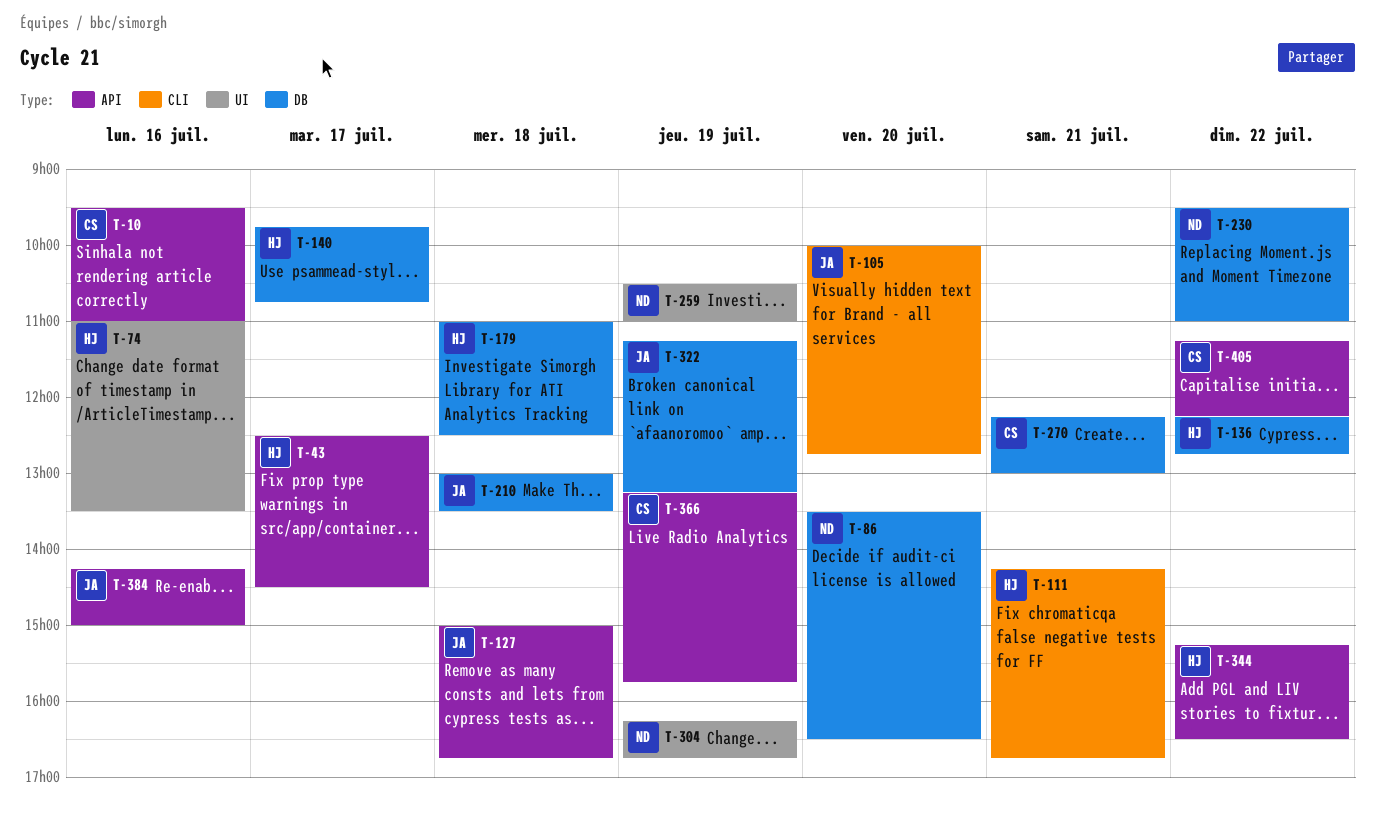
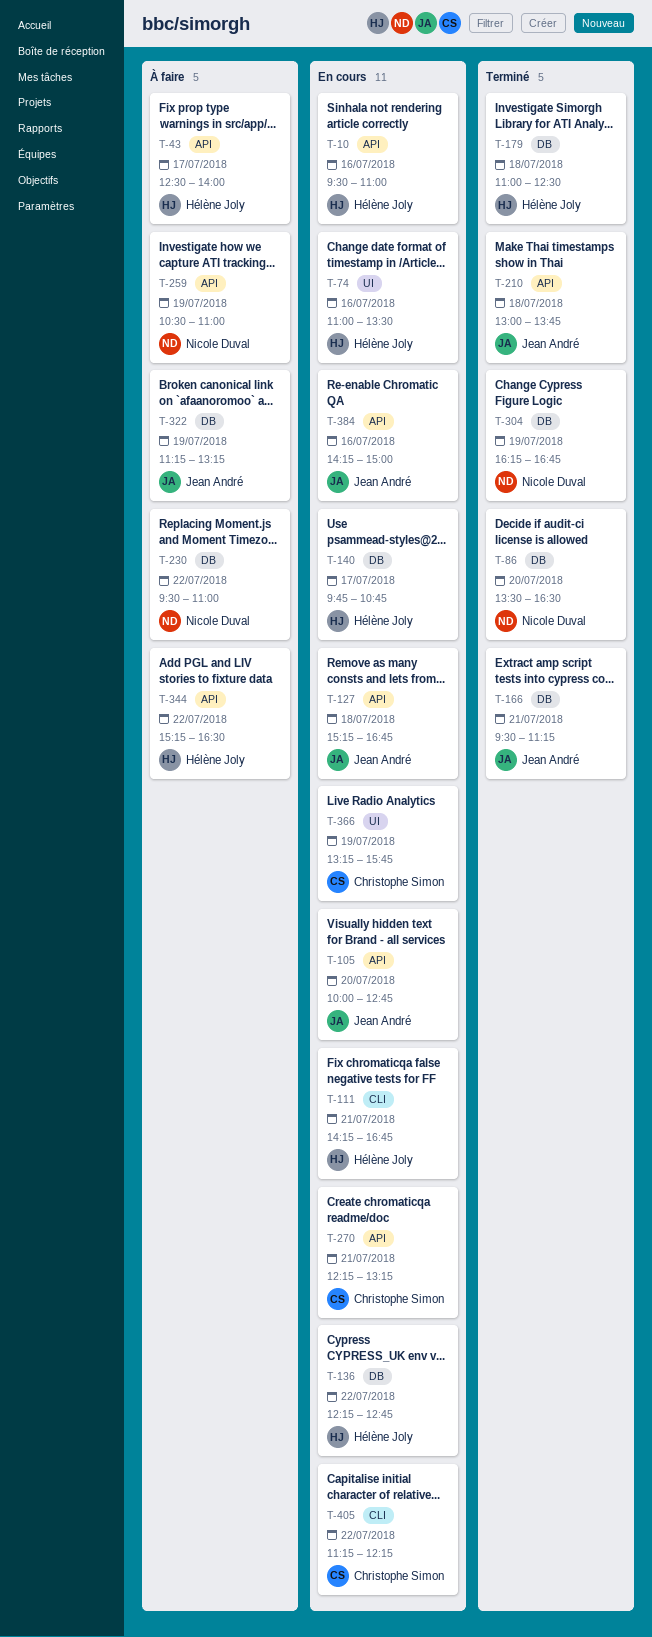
T-10, owner: Christophe Simon -> Hélène Joly
T-43, ends: 14:30 -> 14:00
T-105, label: CLI -> API
T-127, begins: 15:00 -> 15:15
T-166: none -> present
T-210, label: DB -> API
T-210, ends: 13:30 -> 13:45
T-259, label: UI -> API
T-270, label: DB -> API
T-270, ends: 13:00 -> 13:15
T-304, label: UI -> DB
T-366, label: API -> UI
T-405, label: API -> CLI

